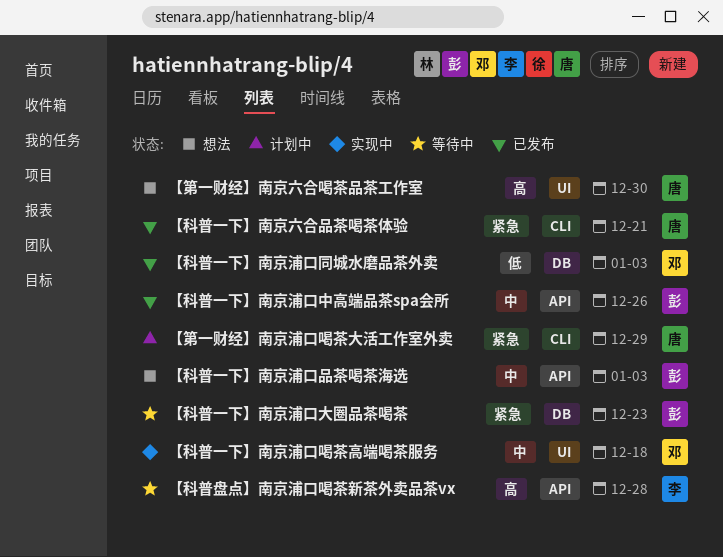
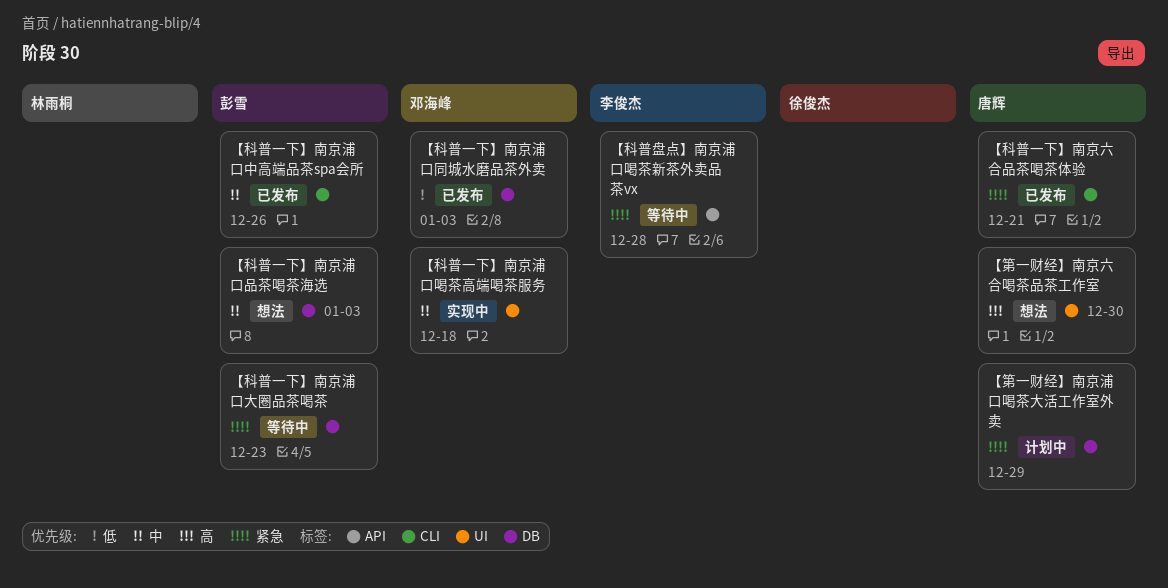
【科普一下】南京浦口中高端品茶spa会所, label: API -> CLI
【科普一下】南京浦口品茶喝茶海选, label: API -> DB
【科普盘点】南京浦口喝茶新茶外卖品茶vx, priority: 高 -> 紧急
【第一财经】南京浦口喝茶大活工作室外卖, label: CLI -> DB

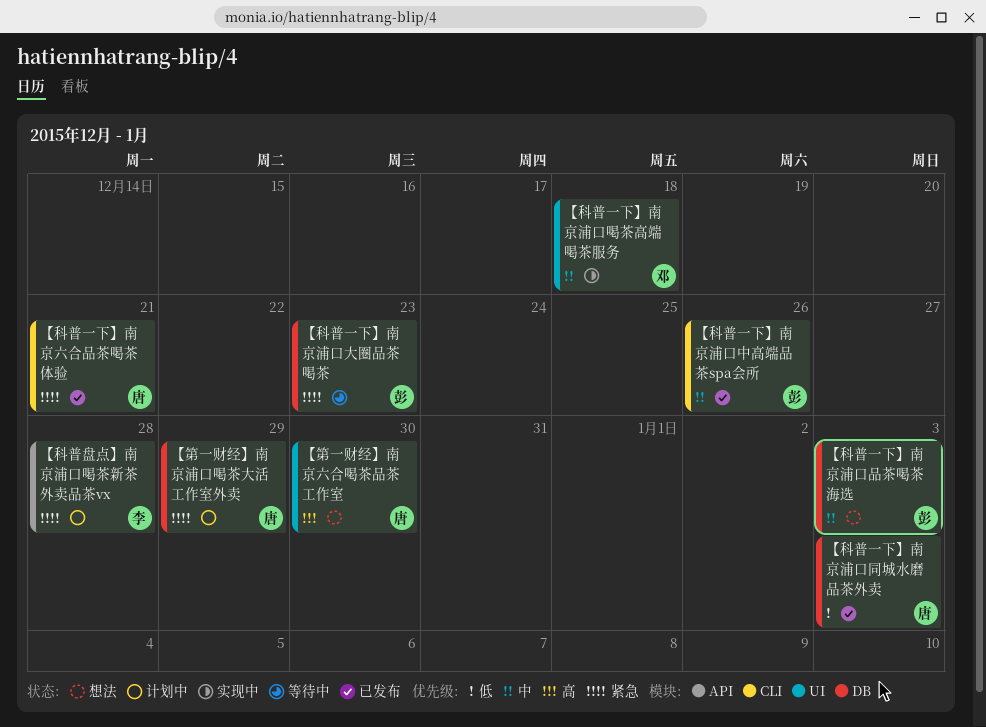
【科普一下】南京浦口同城水磨品茶外卖, owner: 邓海峰 -> 唐辉
【科普盘点】南京浦口喝茶新茶外卖品茶vx, status: 等待中 -> 计划中

